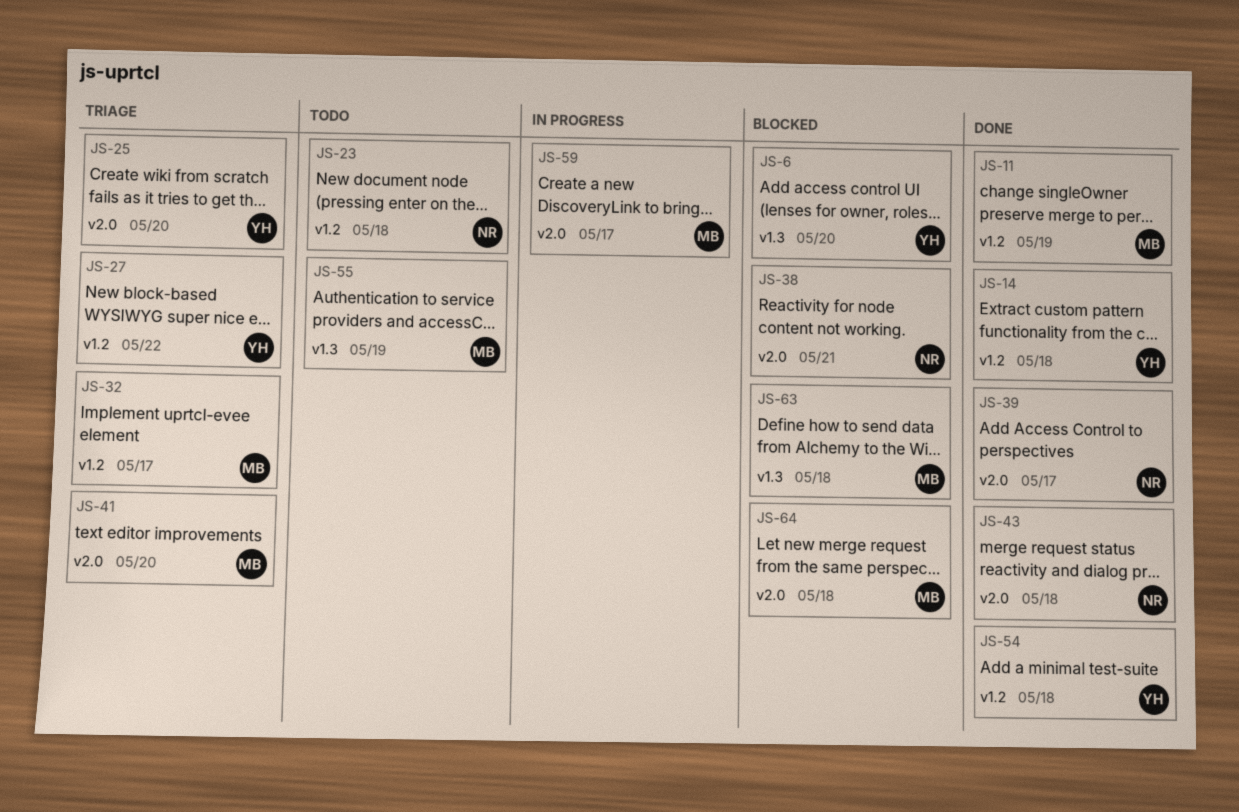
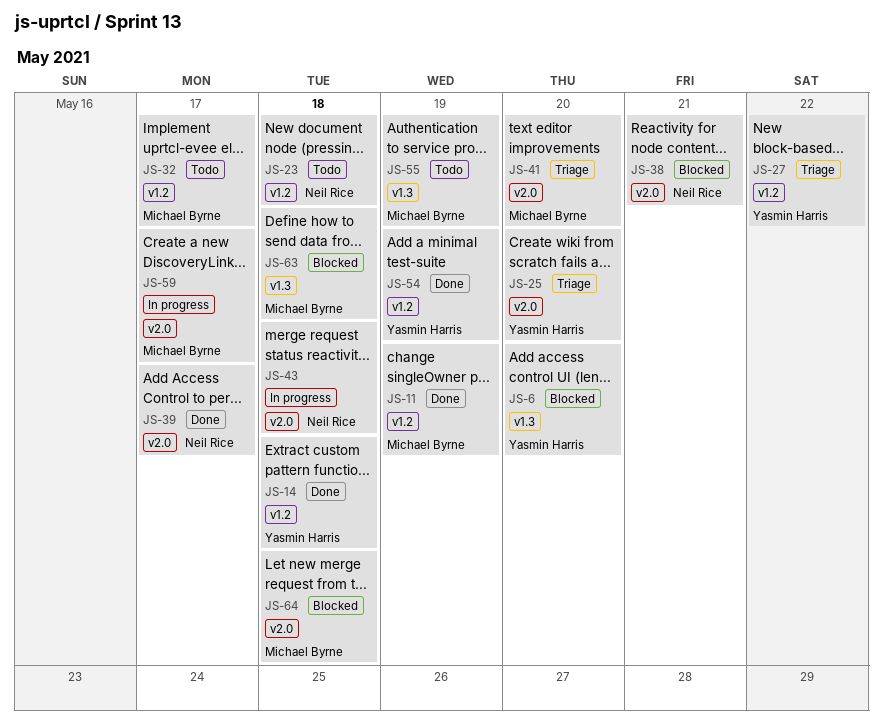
JS-32, status: Triage -> Todo
JS-43, status: Done -> In progress
JS-54, due: May 18 -> May 19

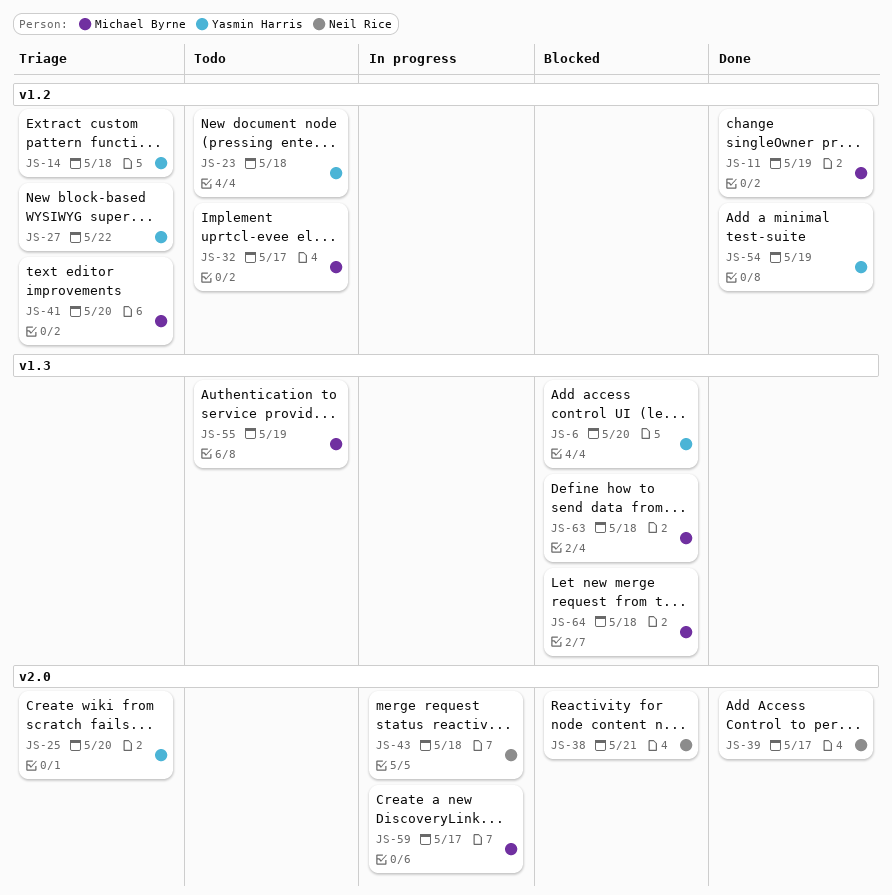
JS-14, status: Done -> Triage
JS-23, owner: Neil Rice -> Yasmin Harris
JS-41, label: v2.0 -> v1.2
JS-64, label: v2.0 -> v1.3

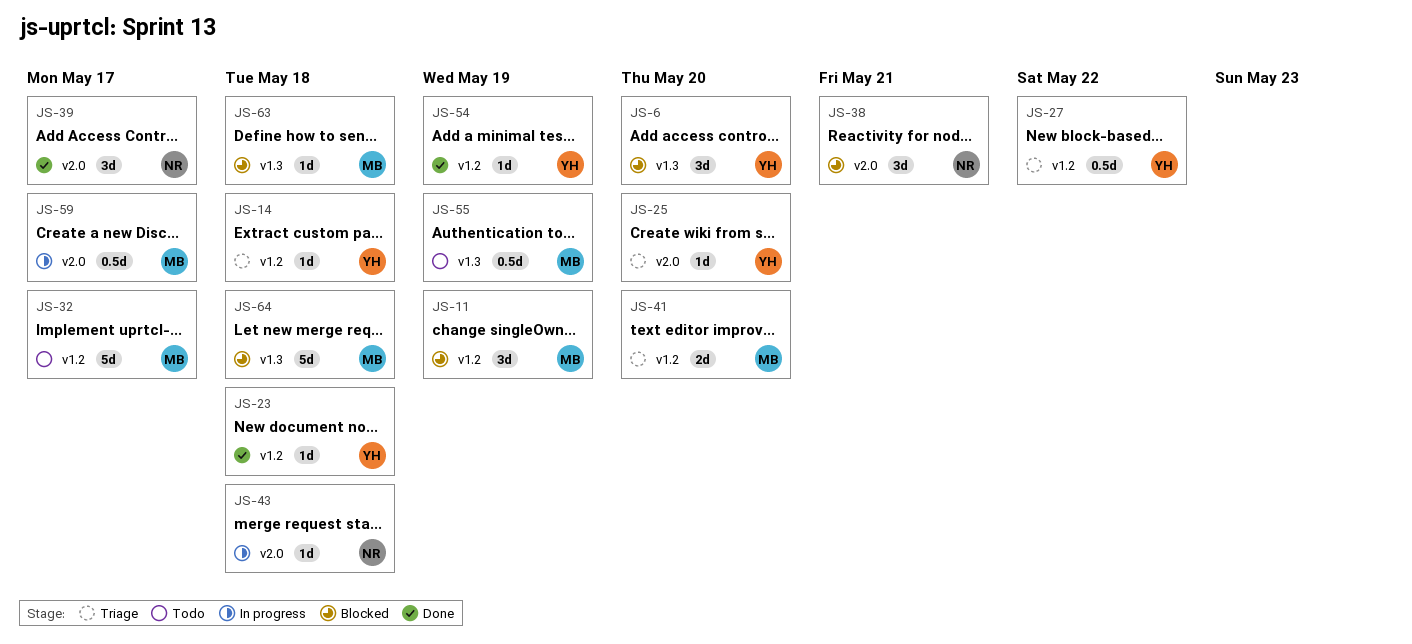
JS-11, status: Done -> Blocked
JS-23, status: Todo -> Done

